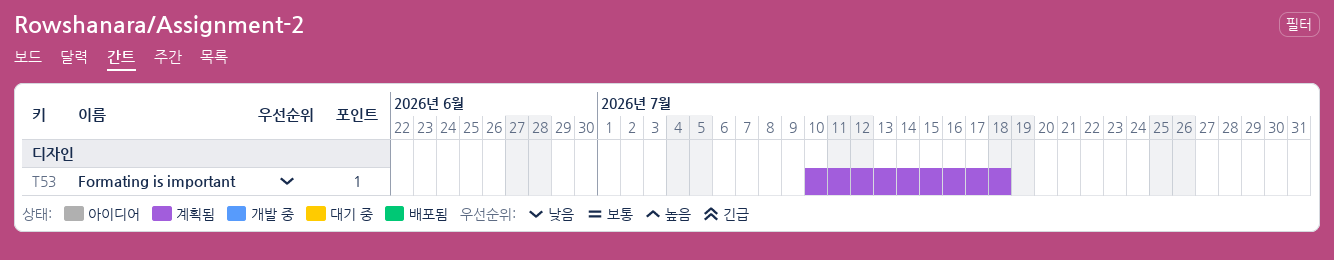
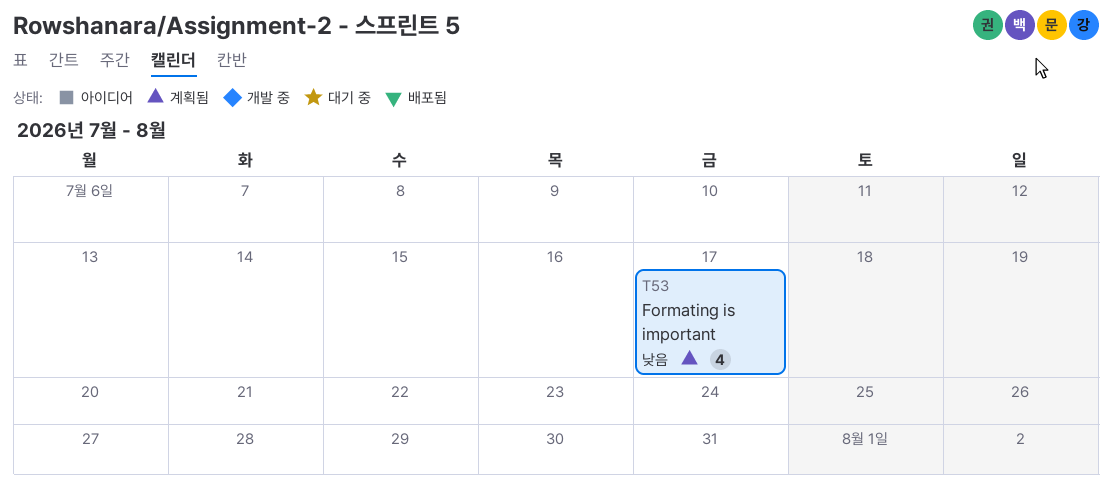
T53, estimate: 1 -> 4
T53, due: Jul 18 -> Jul 17

